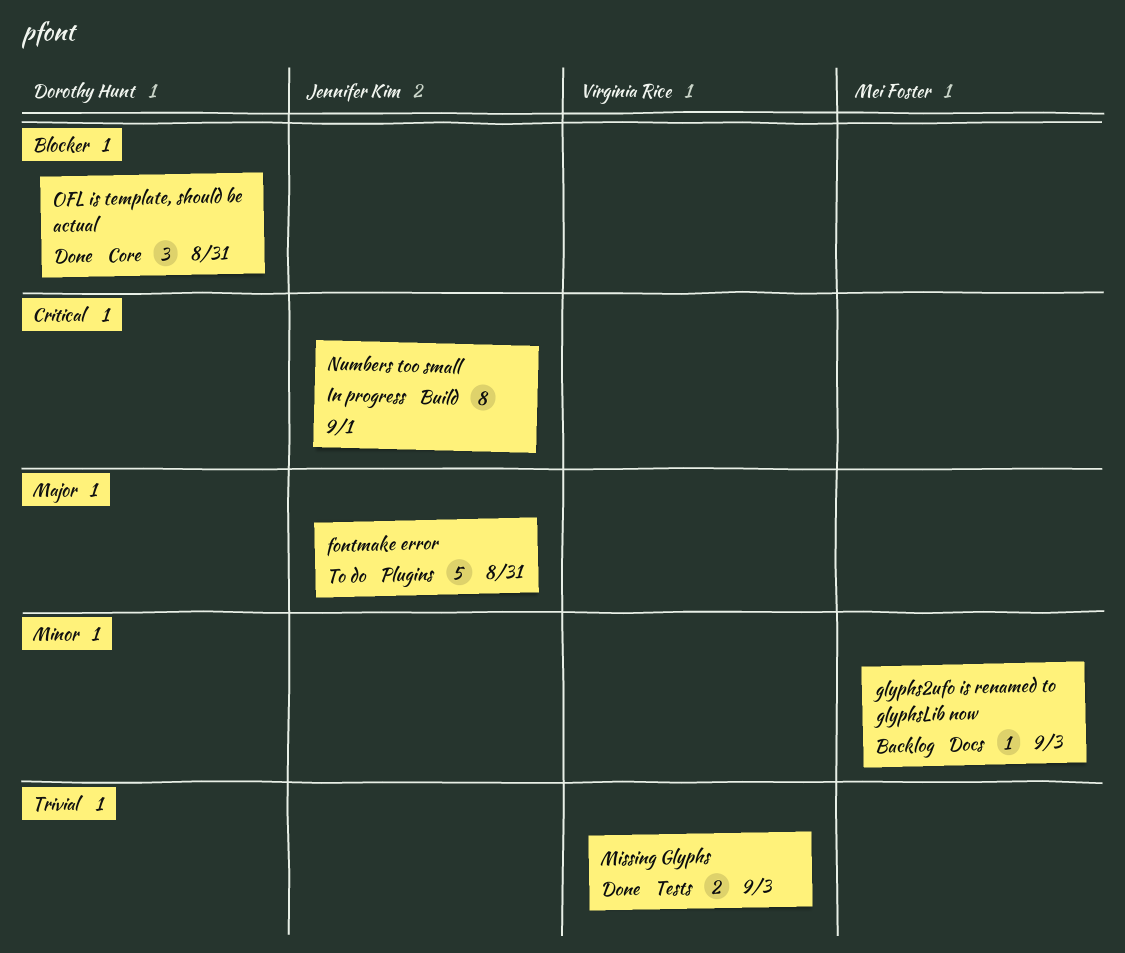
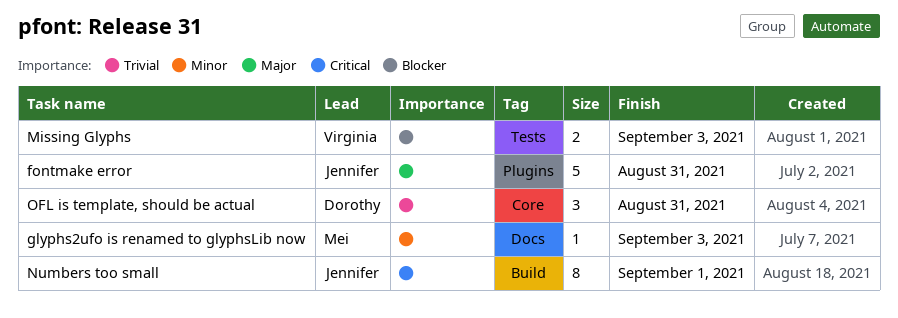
Missing Glyphs, priority: Trivial -> Blocker
OFL is template, should be actual, priority: Blocker -> Trivial

